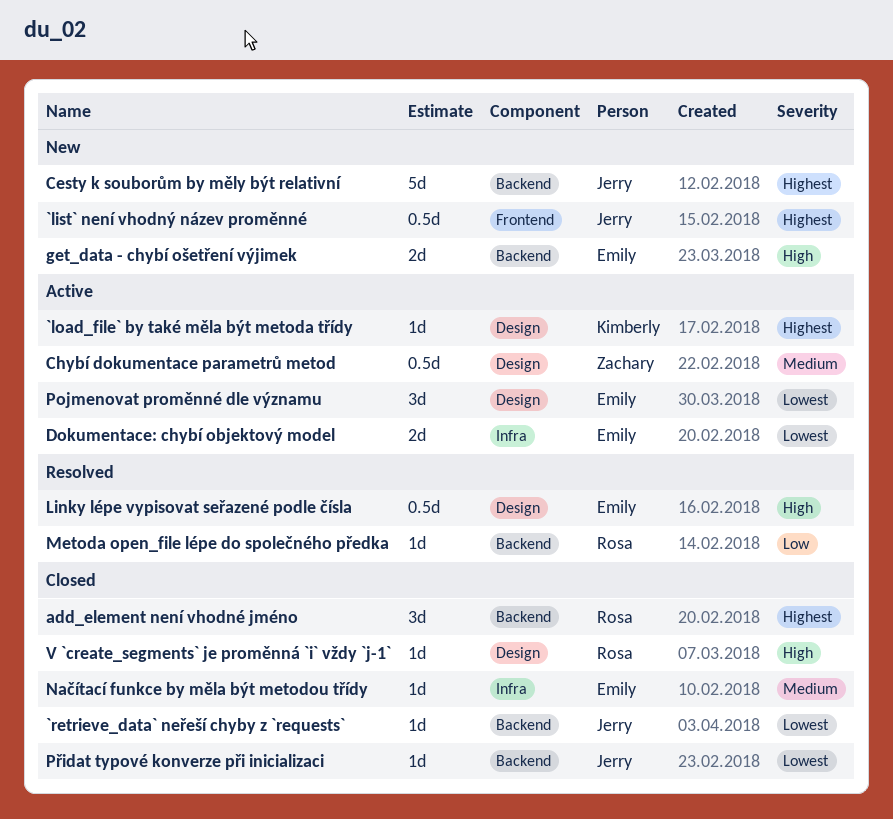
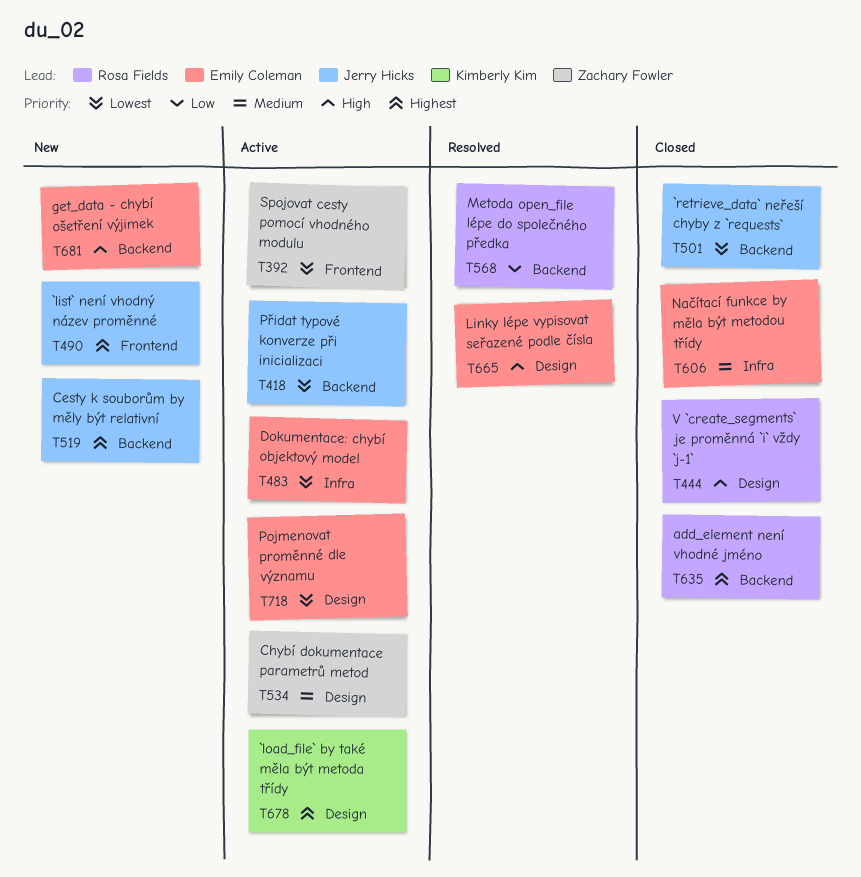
Přidat typové konverze při inicializaci, status: Closed -> Active
Spojovat cesty pomocí vhodného modulu: none -> present

